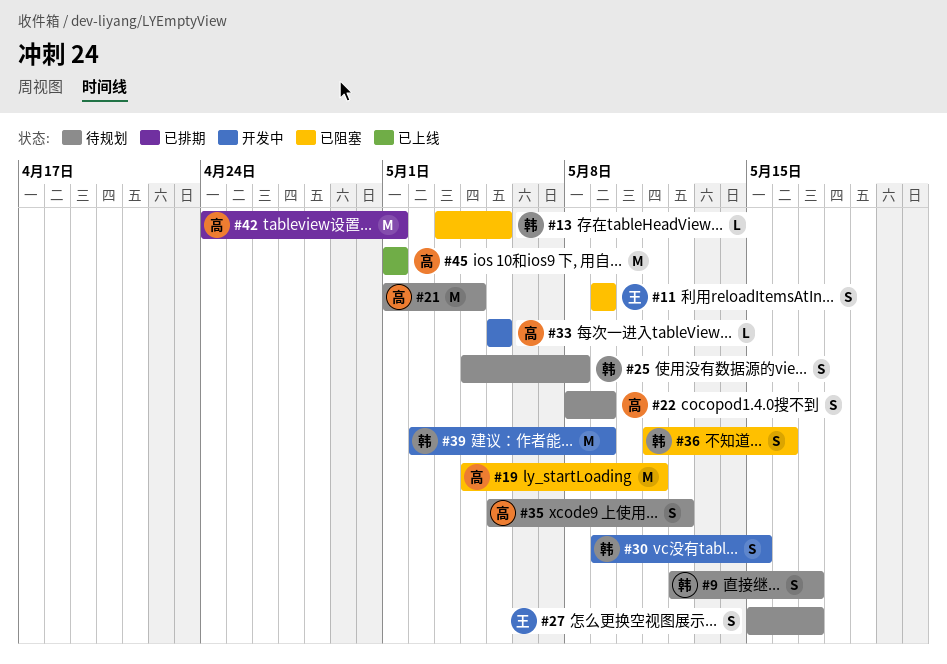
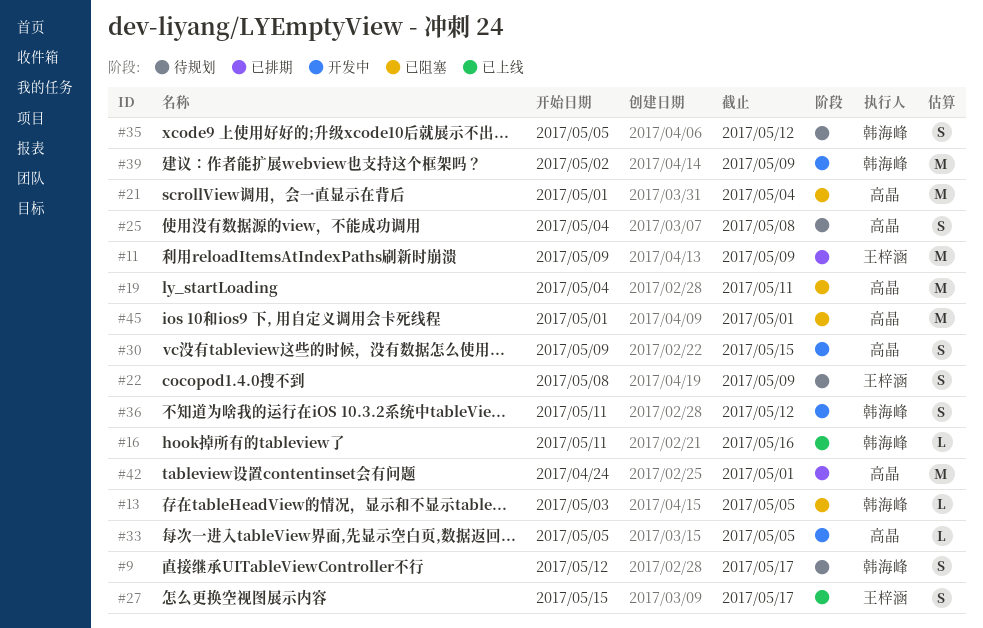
#11, status: 已阻塞 -> 已排期
#11, estimate: S -> M
#16: none -> present
#21, status: 待规划 -> 已阻塞
#22, owner: 高晶 -> 王梓涵
#25, owner: 韩海峰 -> 高晶
#27, status: 待规划 -> 已上线
#30, owner: 韩海峰 -> 高晶
#35, owner: 高晶 -> 韩海峰
#36, status: 已阻塞 -> 开发中
#36, due: May 16 -> May 12
#45, status: 已上线 -> 已阻塞

